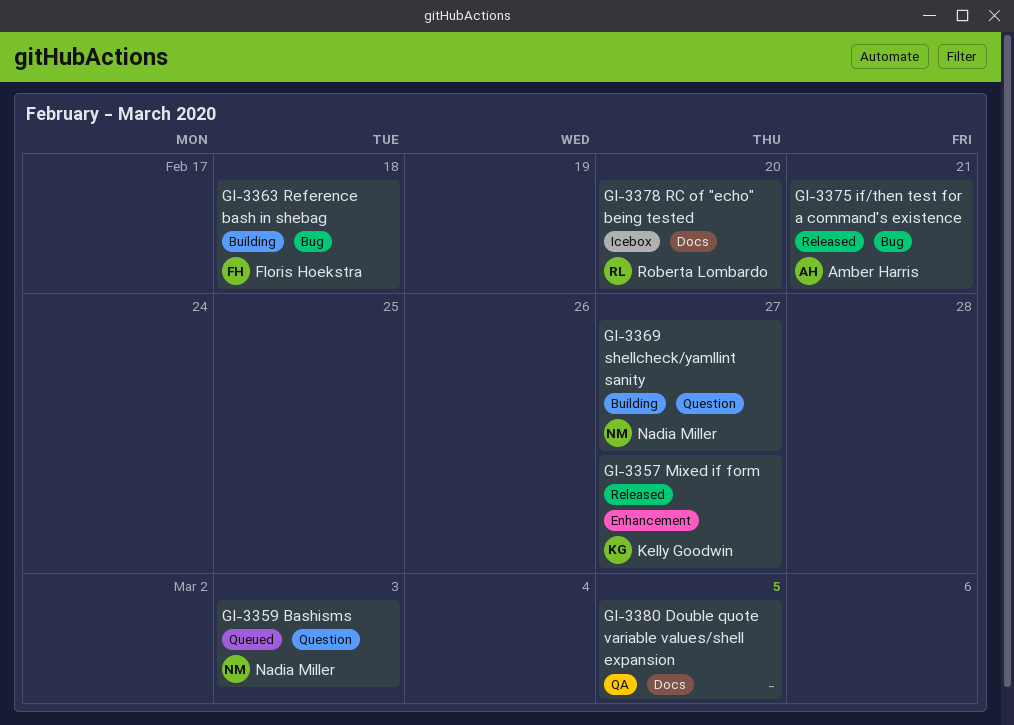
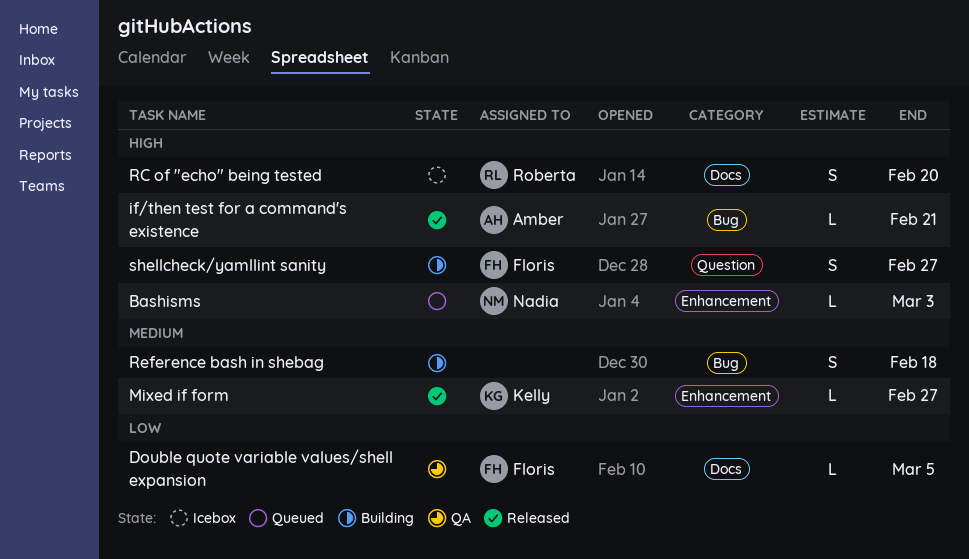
Bashisms, label: Question -> Enhancement
Double quote variable values/shell expansion, owner: none -> Floris Hoekstra
Reference bash in shebag, owner: Floris Hoekstra -> none
shellcheck/yamllint sanity, owner: Nadia Miller -> Floris Hoekstra

